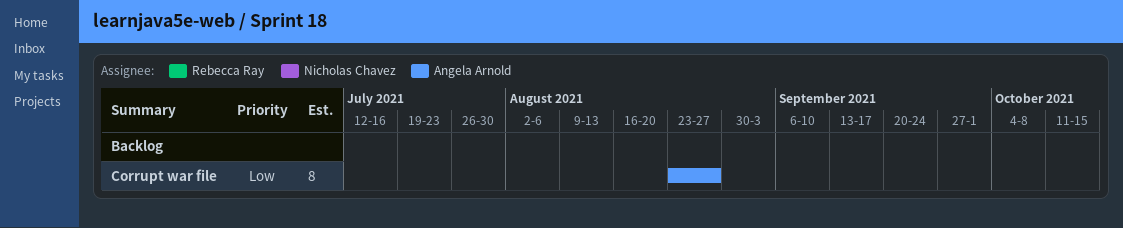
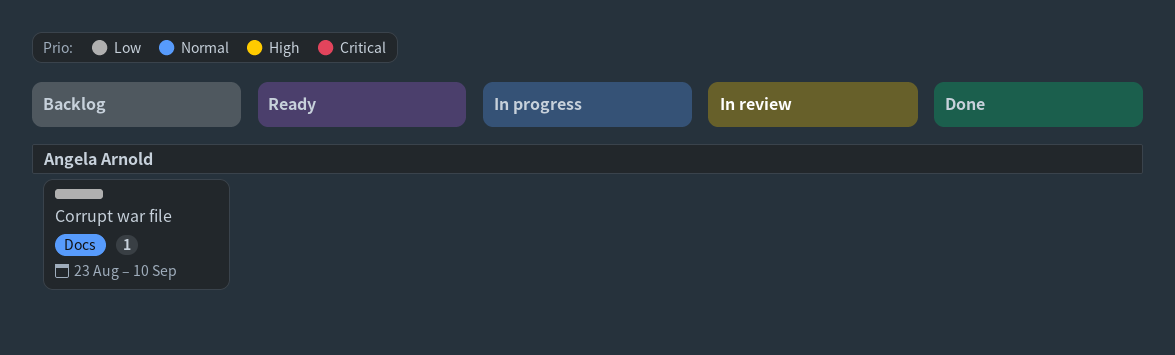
Corrupt war file, estimate: 8 -> 1
Corrupt war file, due: Aug 27 -> Sep 10

